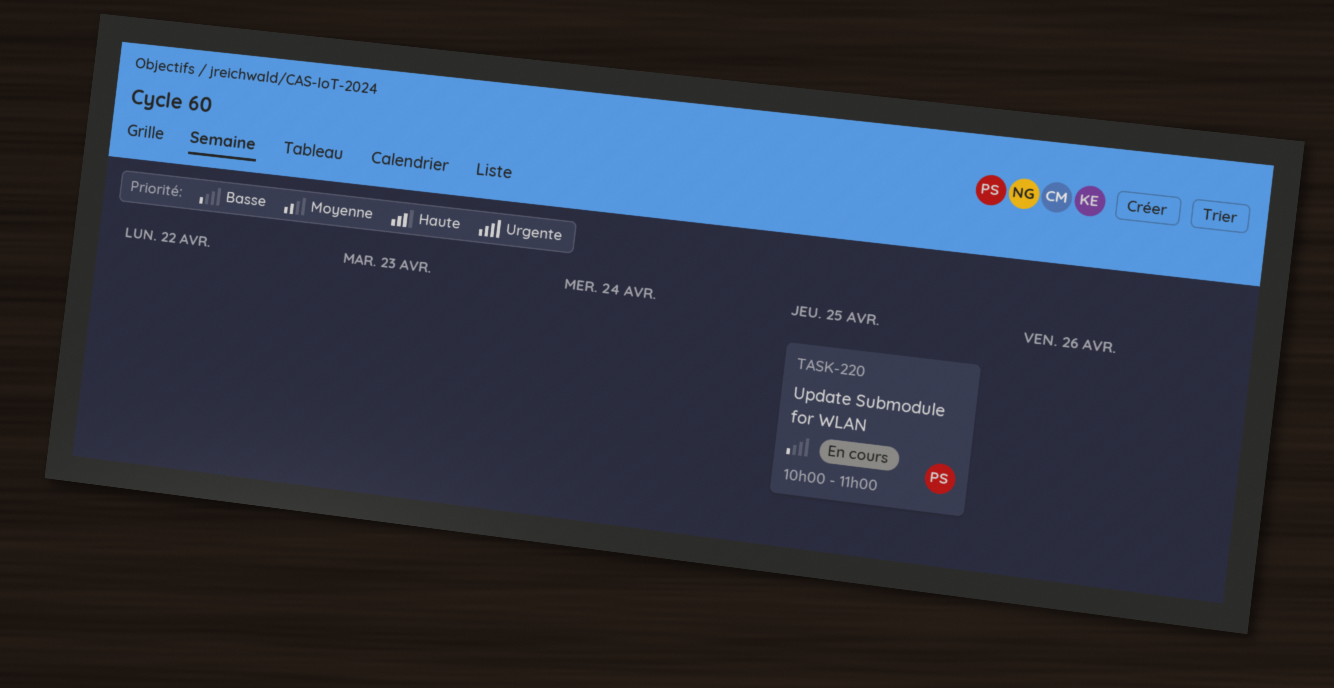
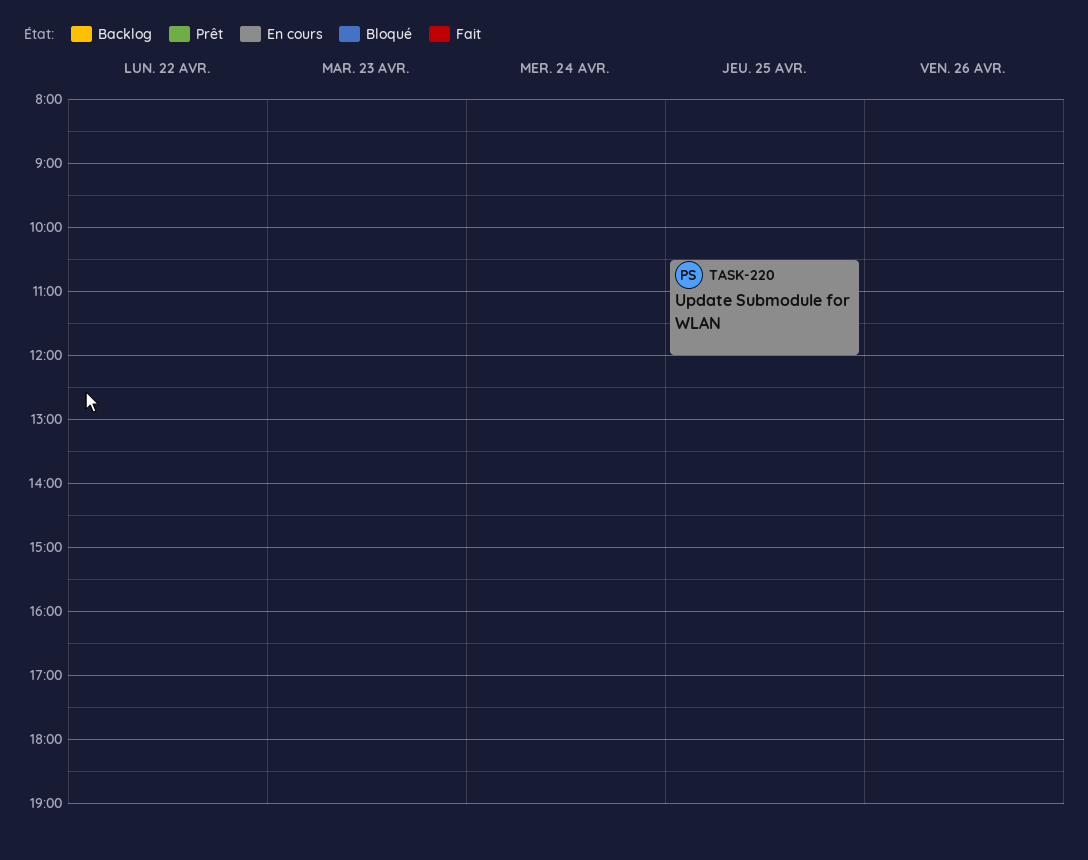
TASK-220, begins: 10:00 -> 10:30
TASK-220, ends: 11:00 -> 12:00

